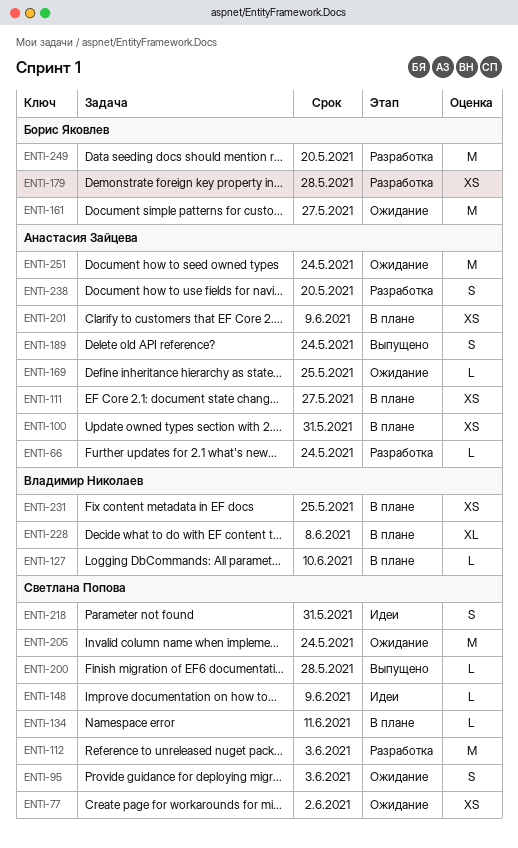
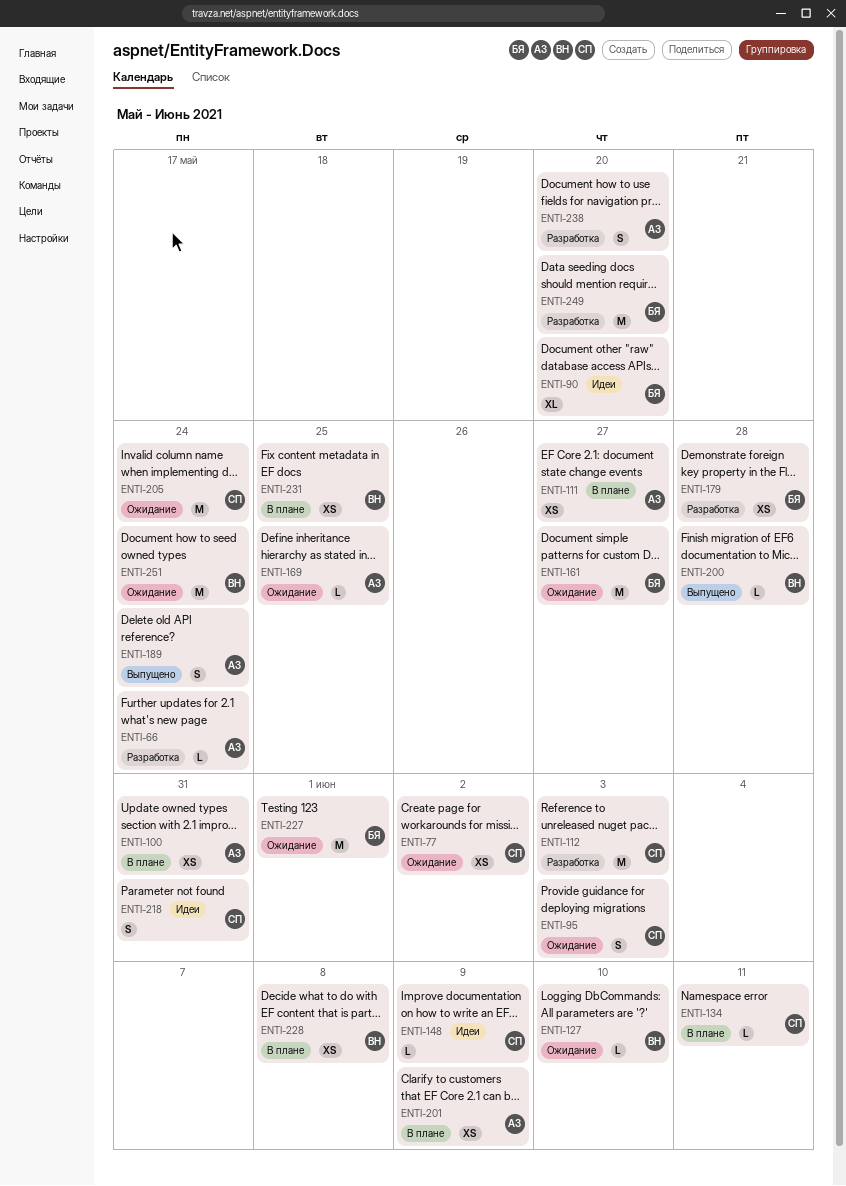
ENTI-90: none -> present
ENTI-127, status: В плане -> Ожидание
ENTI-200, owner: Светлана Попова -> Владимир Николаев
ENTI-227: none -> present
ENTI-228, estimate: XL -> XS
ENTI-251, owner: Анастасия Зайцева -> Владимир Николаев

